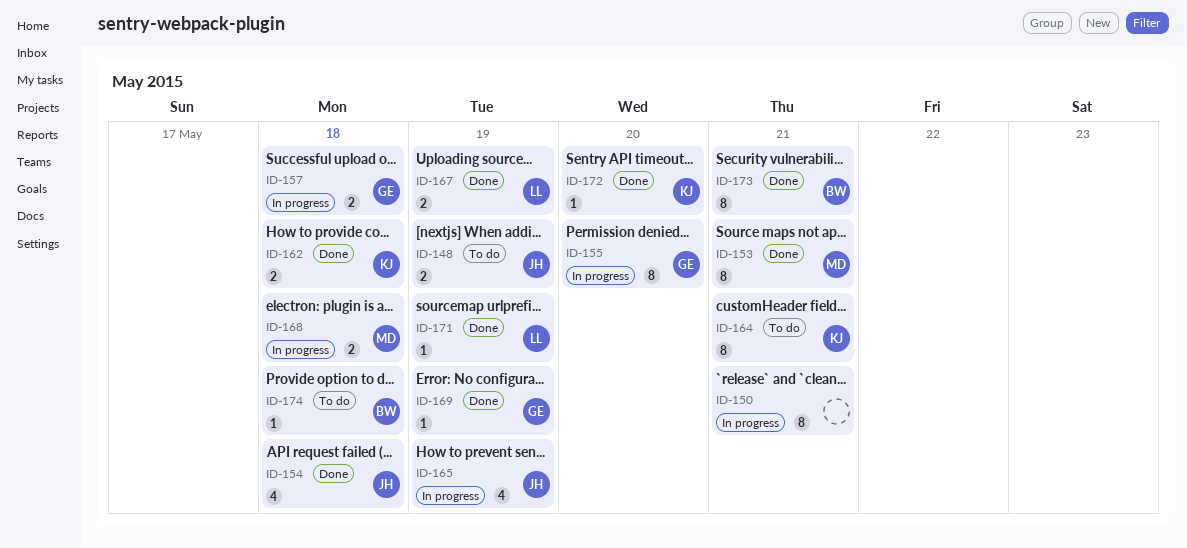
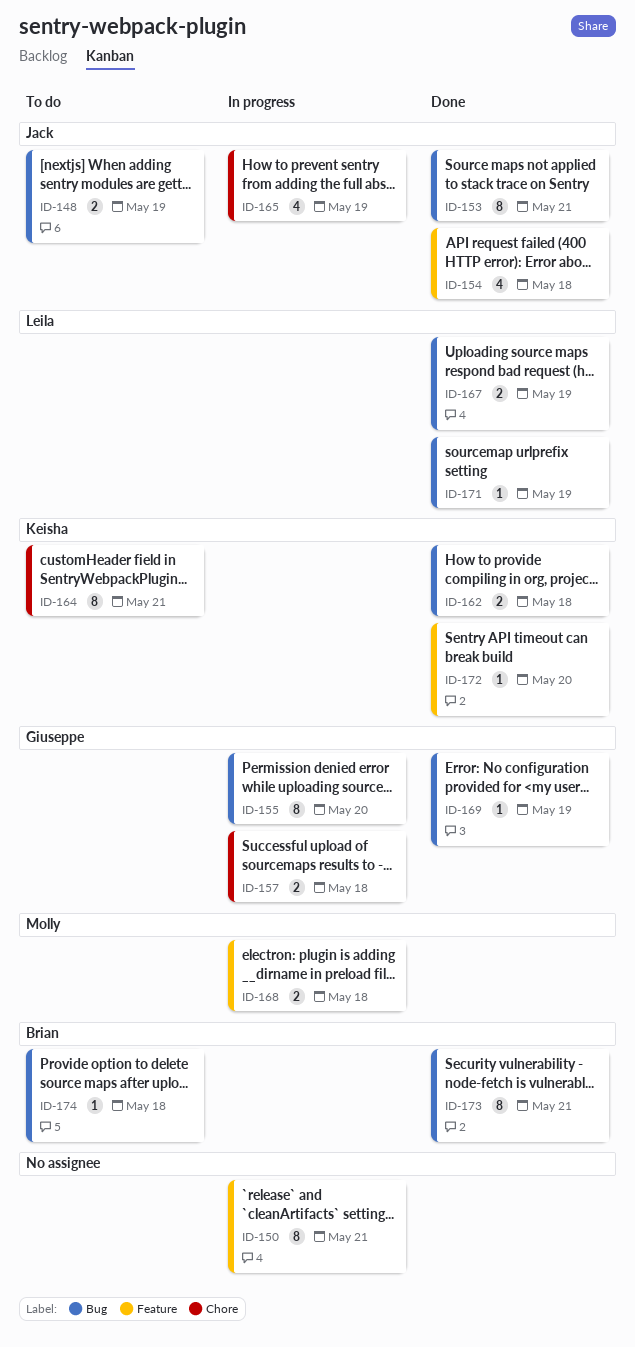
ID-153, owner: Molly -> Jack

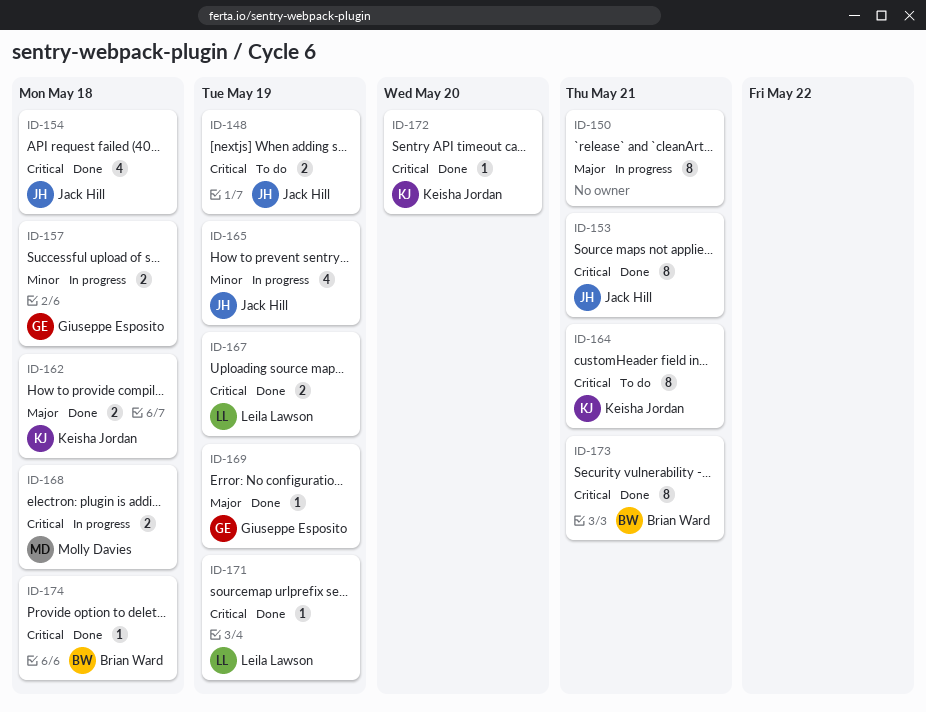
ID-155: present -> none
ID-174, status: To do -> Done

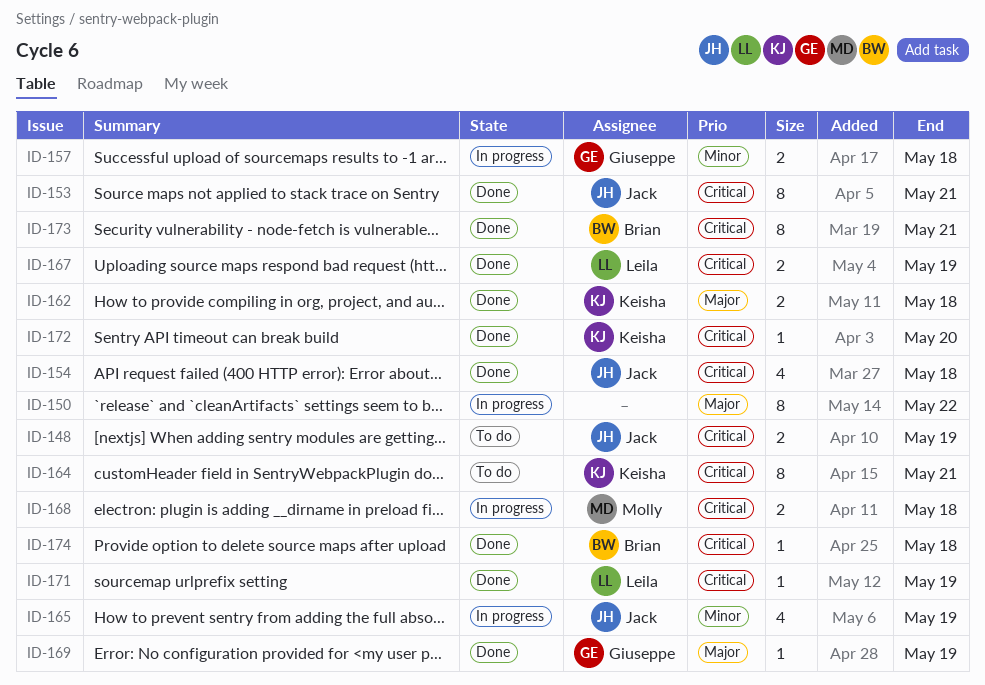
ID-150, due: May 21 -> May 22

